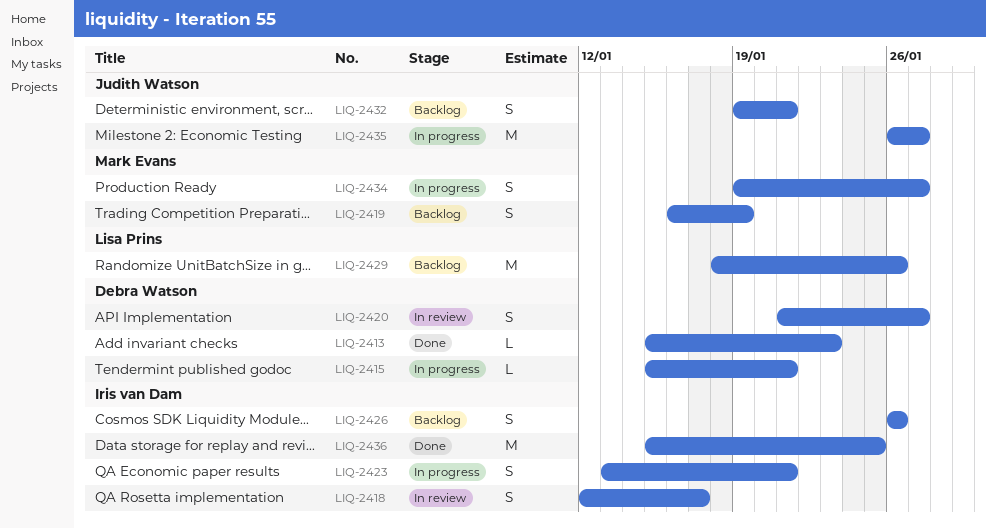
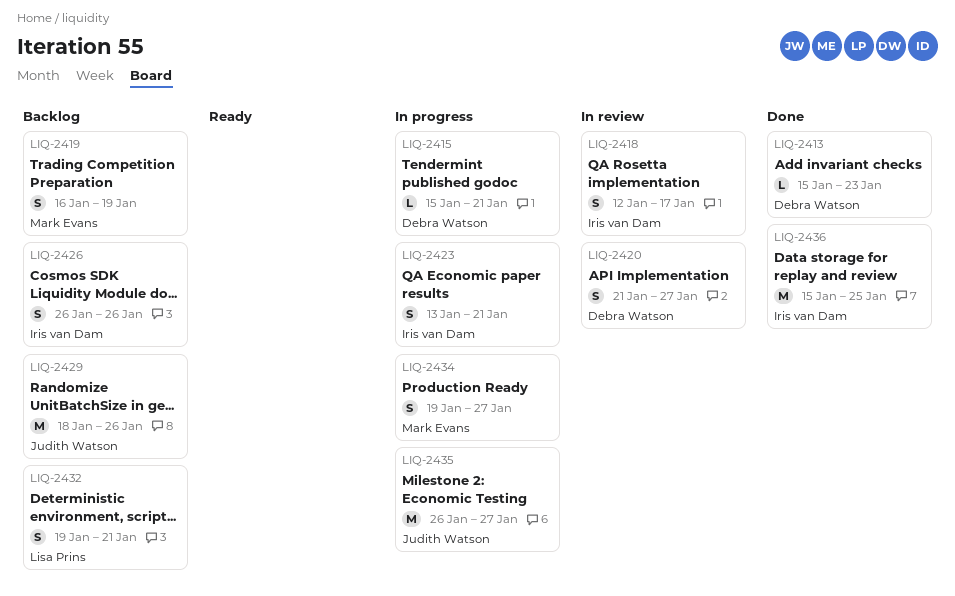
LIQ-2429, owner: Lisa Prins -> Judith Watson
LIQ-2432, owner: Judith Watson -> Lisa Prins

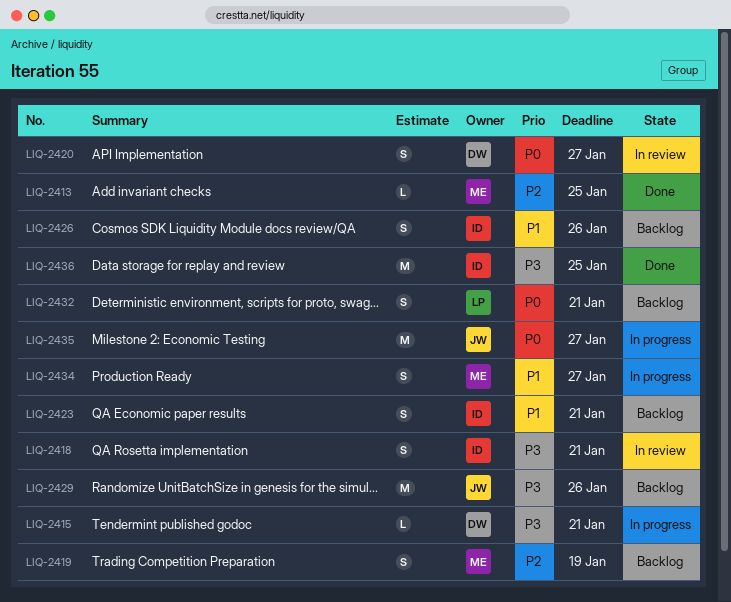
LIQ-2413, owner: Debra Watson -> Mark Evans
LIQ-2413, due: Jan 23 -> Jan 25
LIQ-2418, due: Jan 17 -> Jan 21
LIQ-2423, status: In progress -> Backlog

